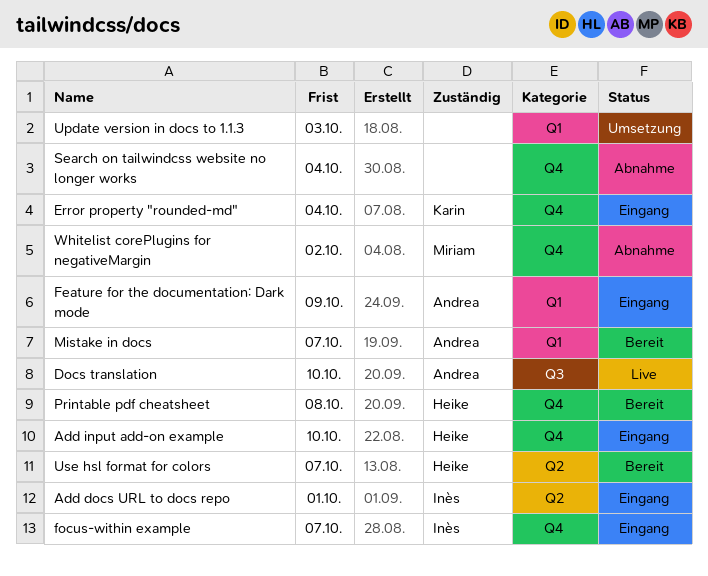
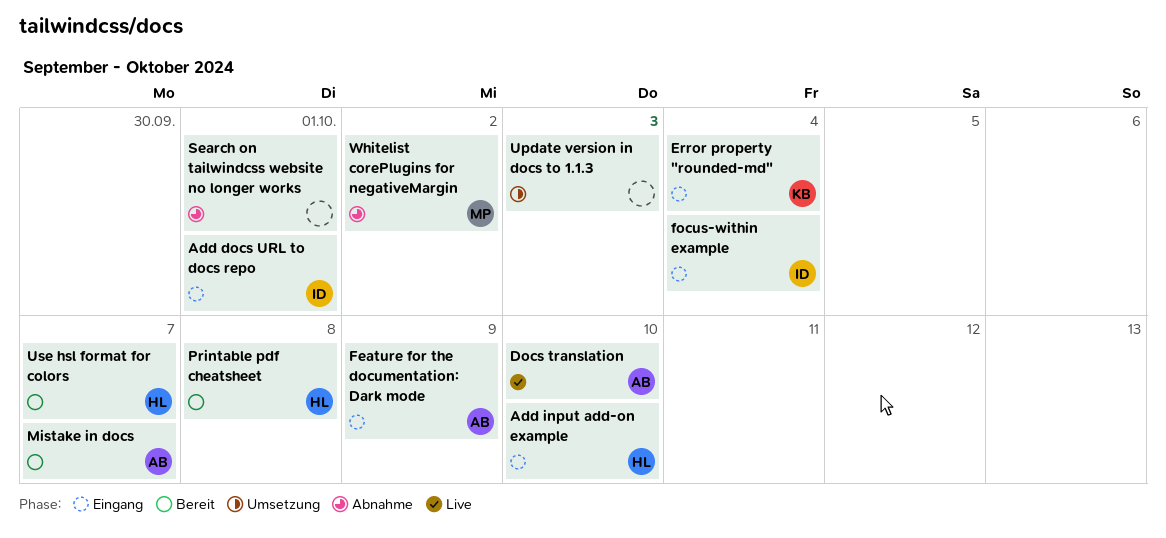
focus-within example, due: Oct 7 -> Oct 4
Search on tailwindcss website no longer works, due: Oct 4 -> Oct 1

